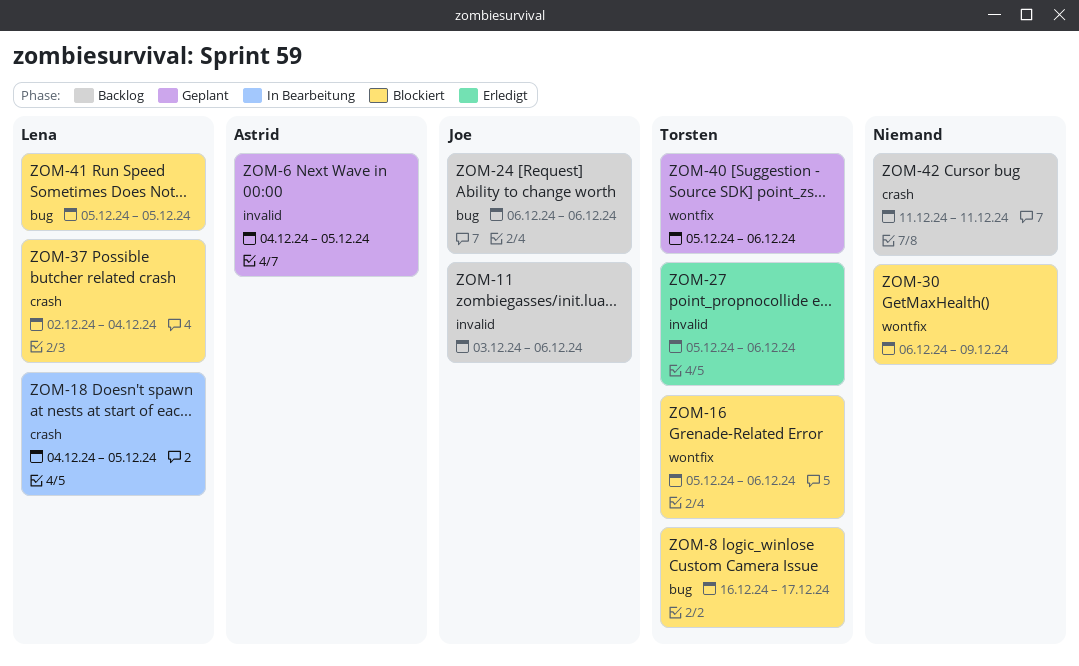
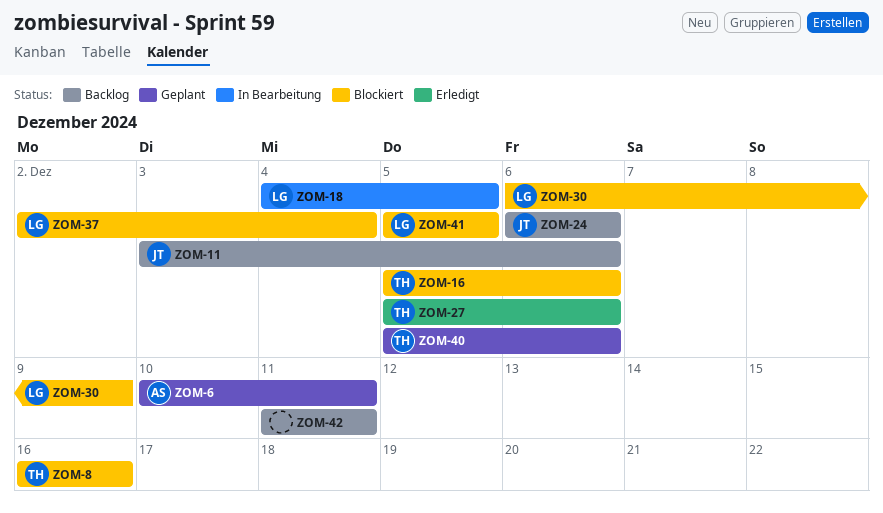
ZOM-6, start: Dec 4 -> Dec 10
ZOM-6, due: Dec 5 -> Dec 11
ZOM-8, due: Dec 17 -> Dec 16
ZOM-30, owner: none -> Lena

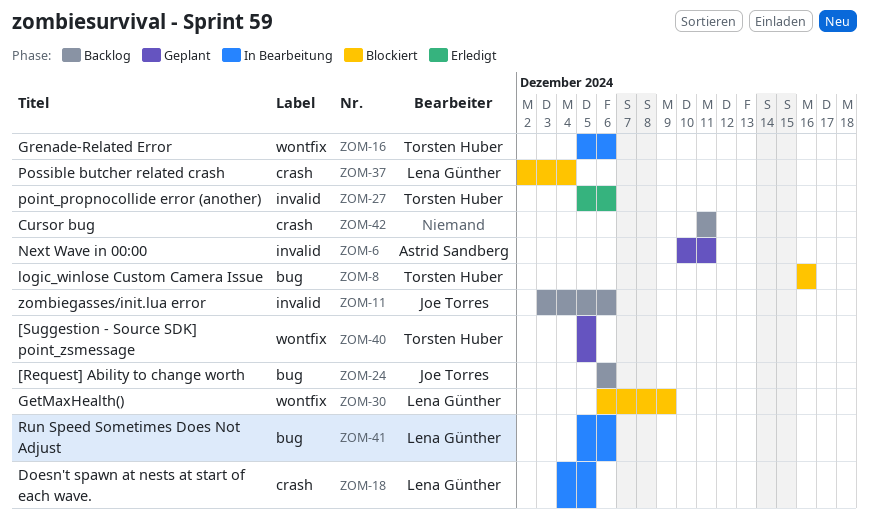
ZOM-16, status: Blockiert -> In Bearbeitung
ZOM-40, due: Dec 6 -> Dec 5
ZOM-41, status: Blockiert -> In Bearbeitung
ZOM-41, due: Dec 5 -> Dec 6

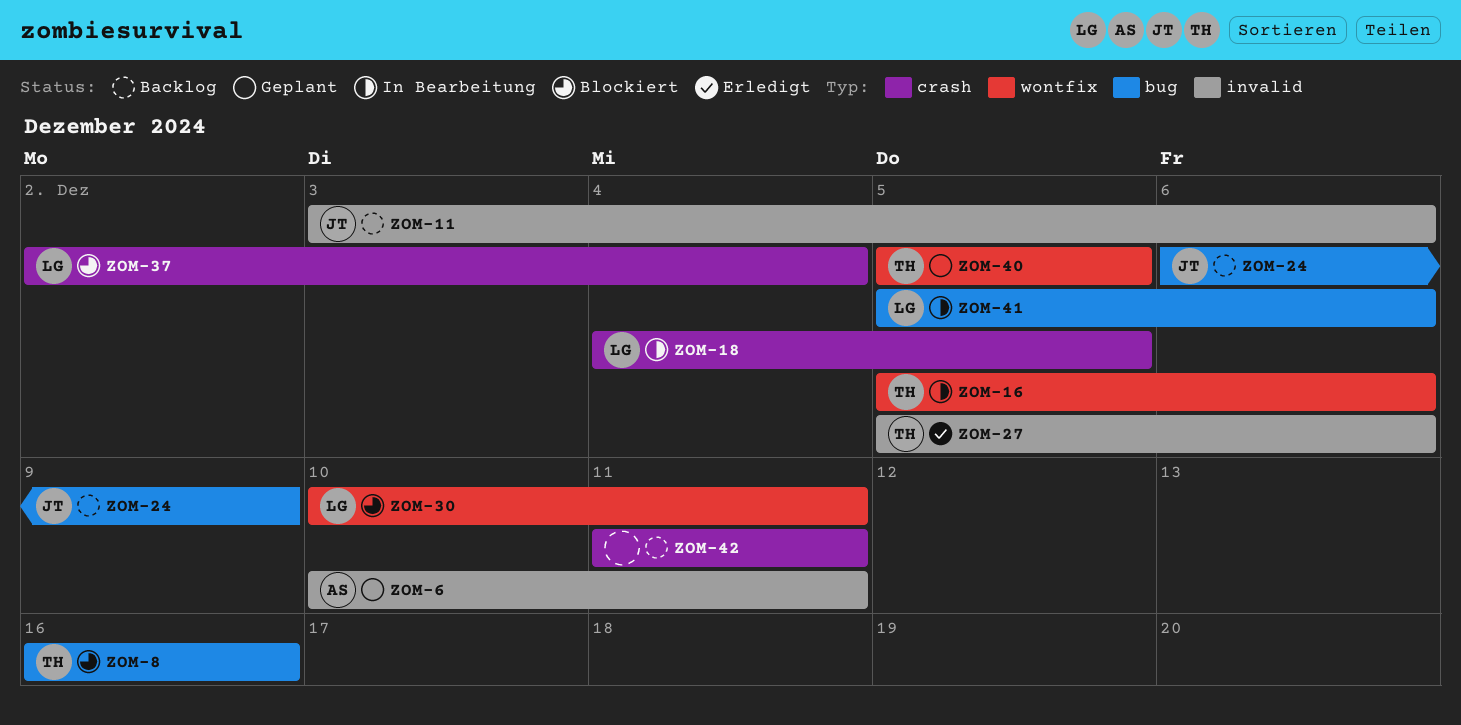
ZOM-24, due: Dec 6 -> Dec 9
ZOM-30, start: Dec 6 -> Dec 10
ZOM-30, due: Dec 9 -> Dec 11

